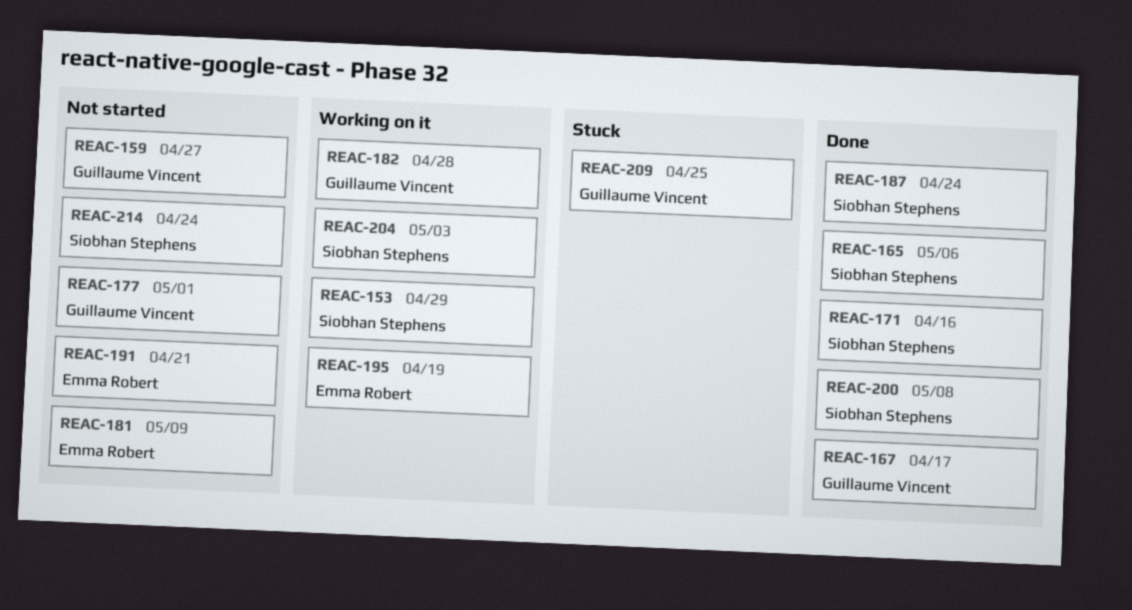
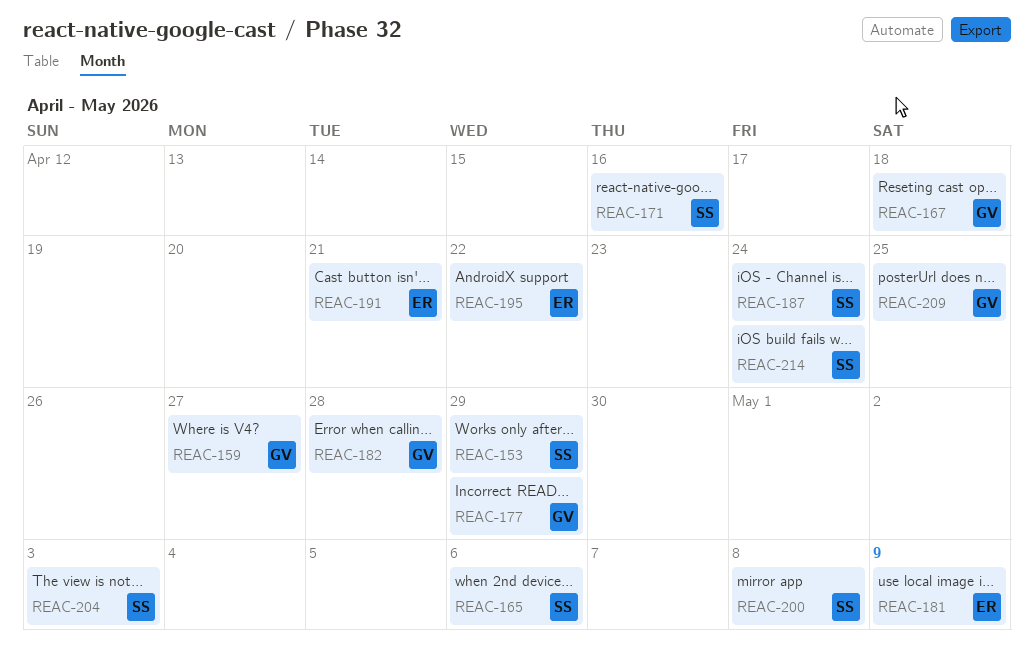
REAC-167, due: Apr 17 -> Apr 18
REAC-177, due: May 1 -> Apr 29
REAC-195, due: Apr 19 -> Apr 22

